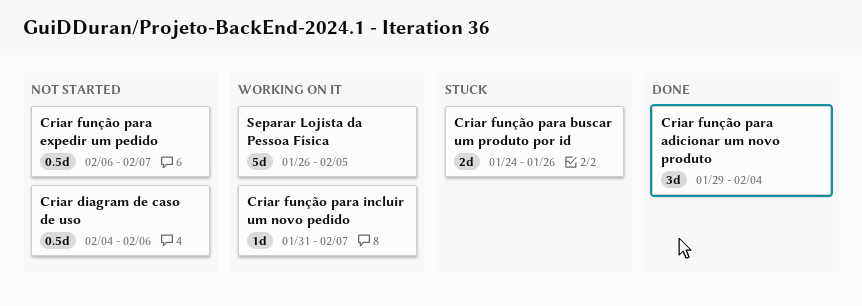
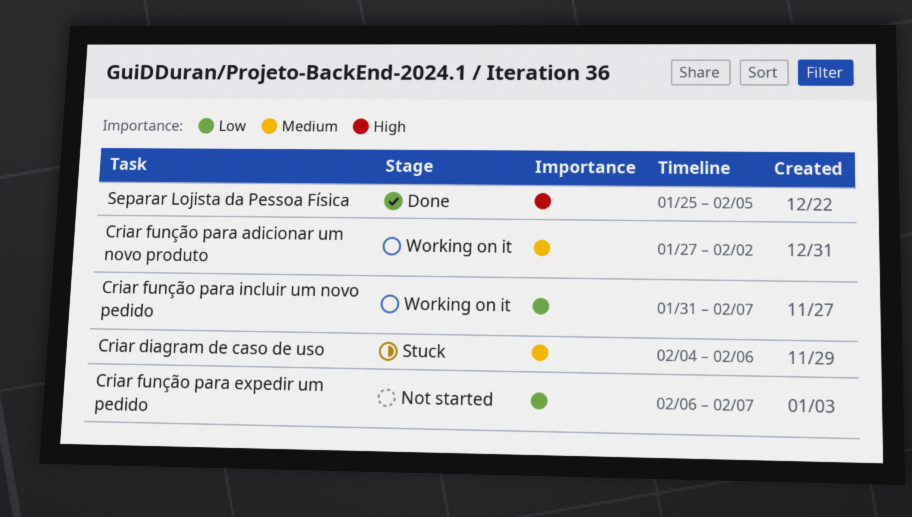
Criar diagram de caso de uso, status: Not started -> Stuck
Criar função para adicionar um novo produto, status: Done -> Working on it
Criar função para adicionar um novo produto, start: Jan 29 -> Jan 27
Criar função para adicionar um novo produto, due: Feb 4 -> Feb 2
Criar função para buscar um produto por id: present -> none
Separar Lojista da Pessoa Física, status: Working on it -> Done
Separar Lojista da Pessoa Física, start: Jan 26 -> Jan 25

